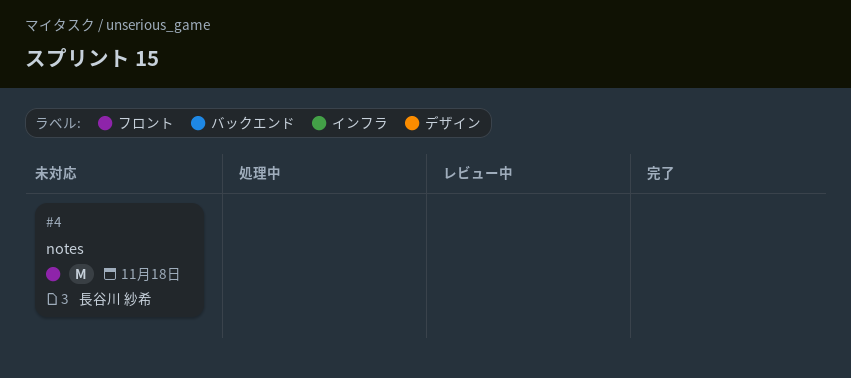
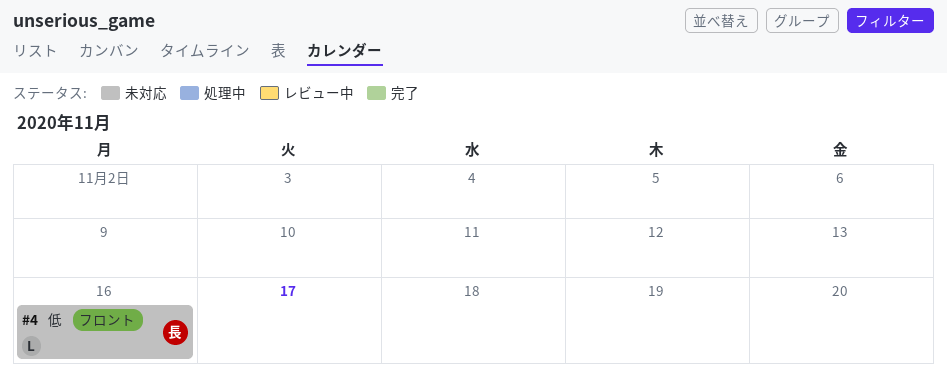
#4, estimate: M -> L
#4, due: Nov 18 -> Nov 16

